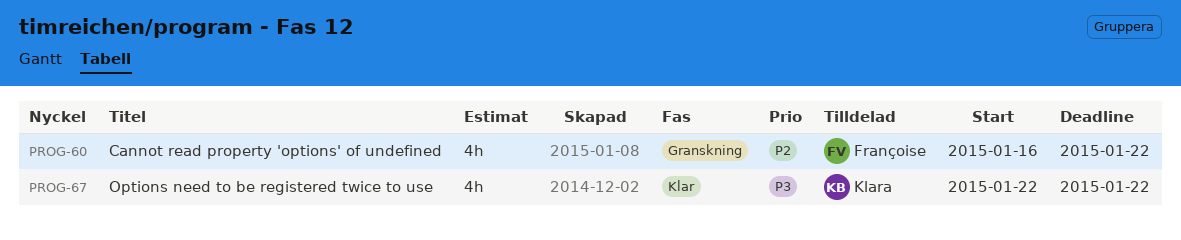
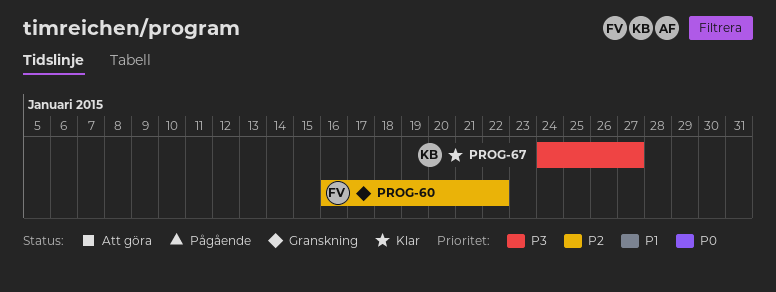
PROG-67, start: Jan 22 -> Jan 24
PROG-67, due: Jan 22 -> Jan 27

